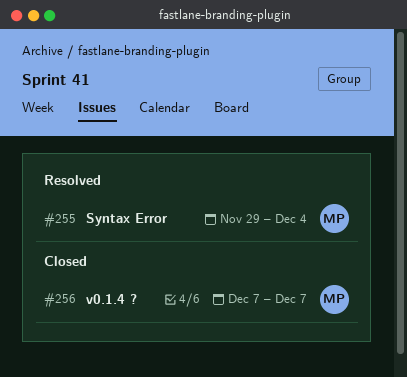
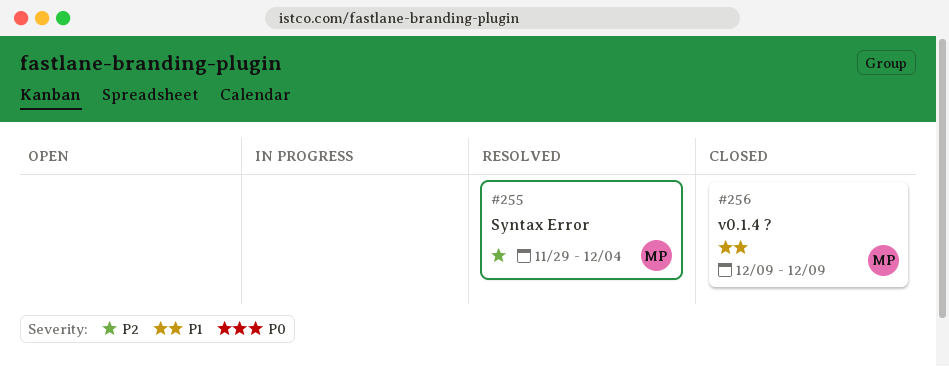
#256, start: Dec 7 -> Dec 9
#256, due: Dec 7 -> Dec 9

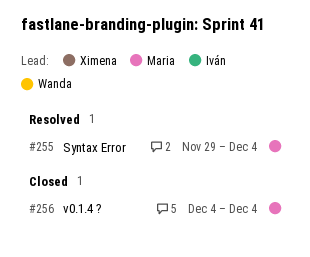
#256, start: Dec 9 -> Dec 4
#256, due: Dec 9 -> Dec 4

